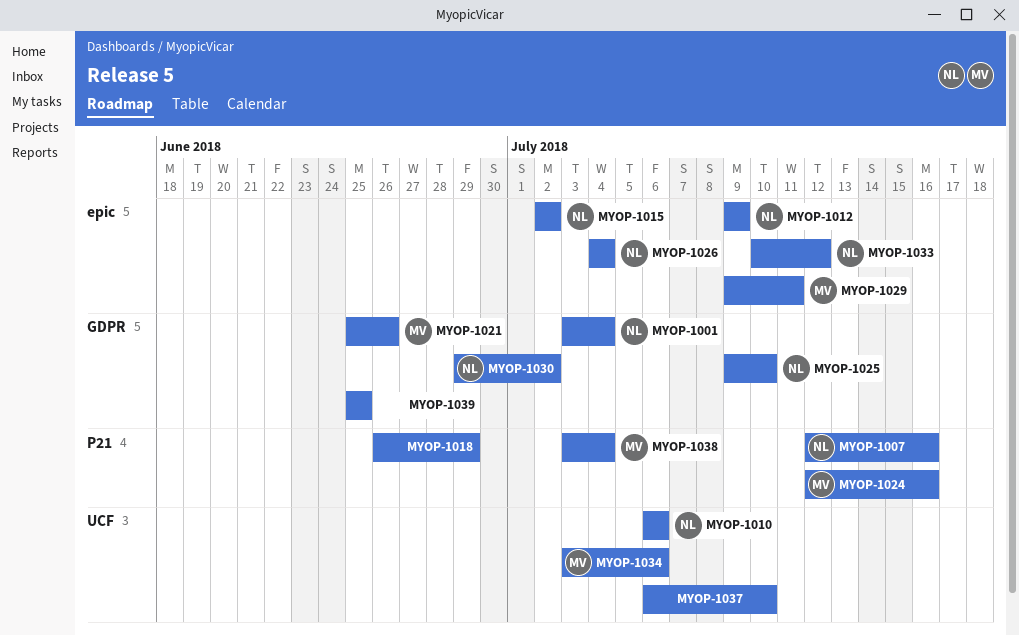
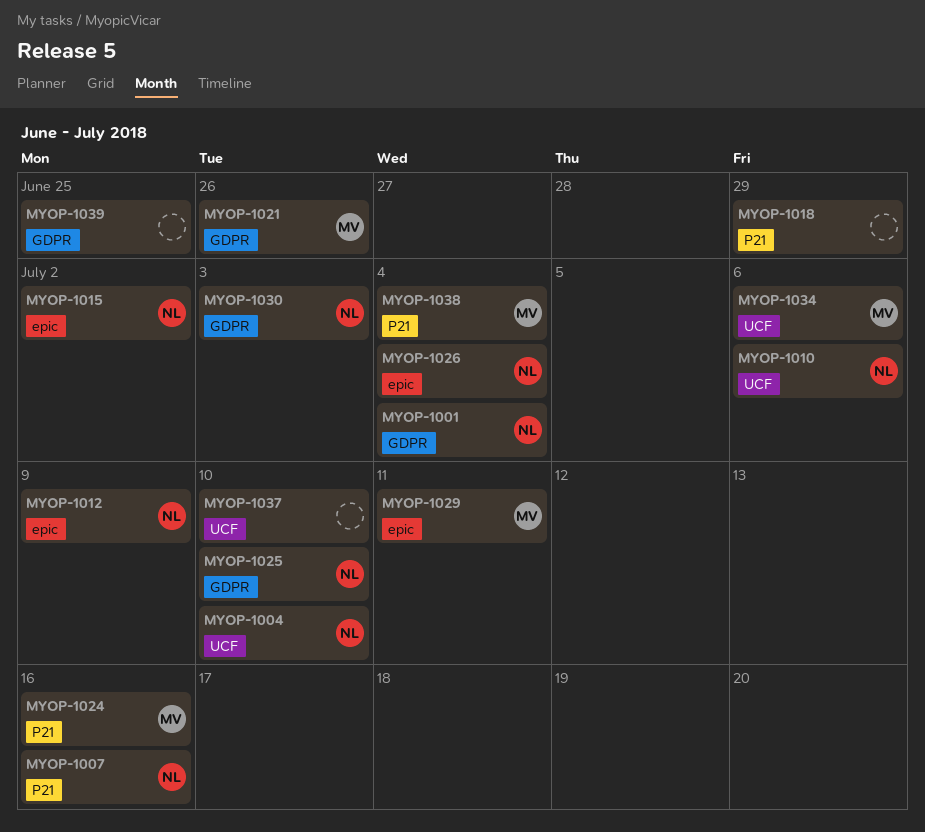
MYOP-1004: none -> present
MYOP-1030, due: Jul 2 -> Jul 3
MYOP-1033: present -> none

